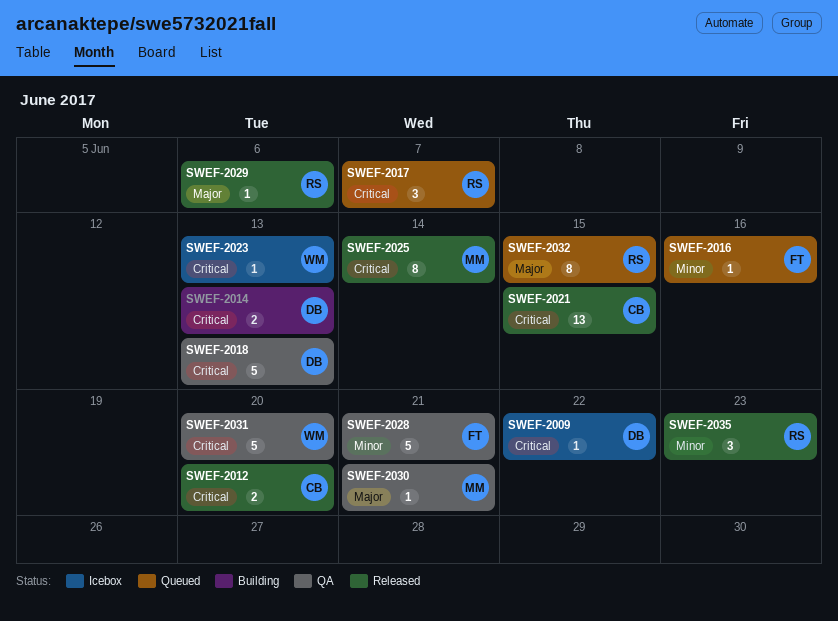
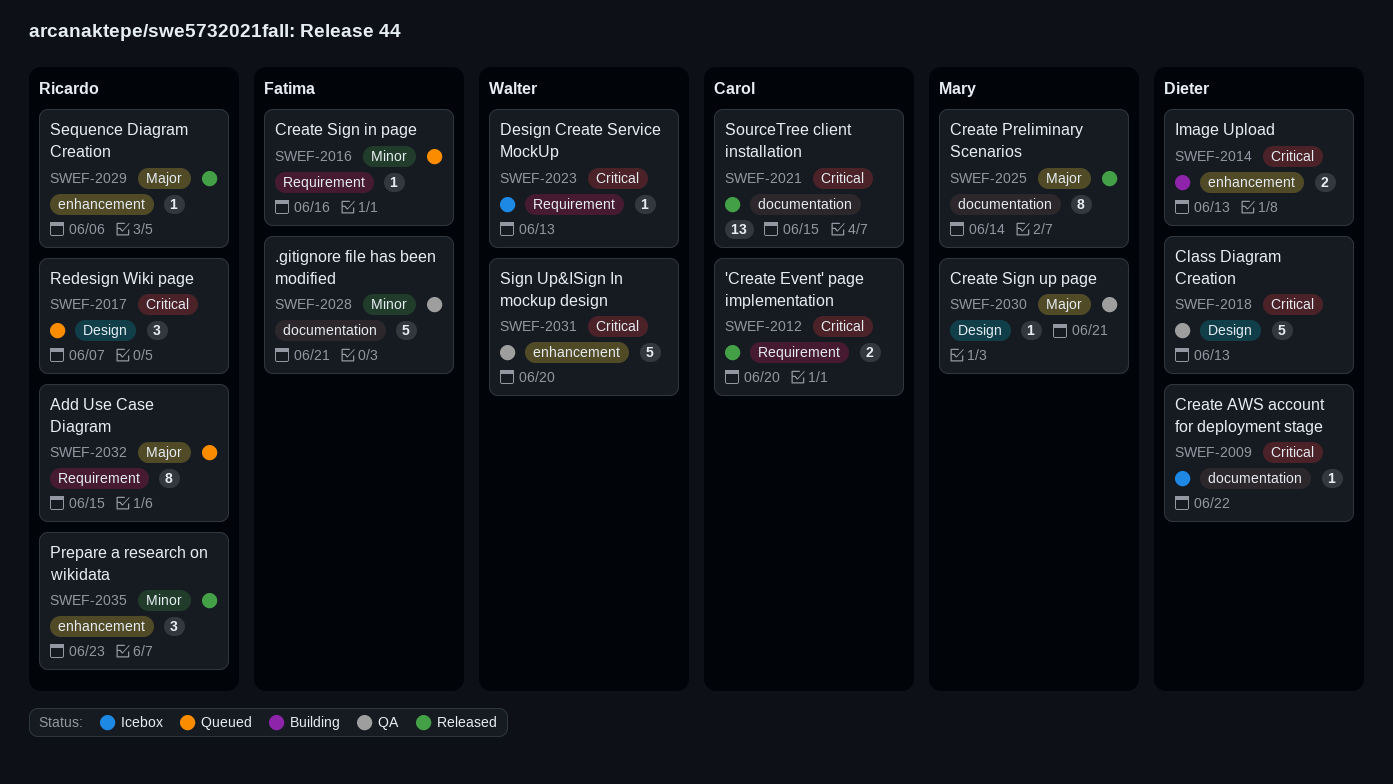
SWEF-2025, priority: Critical -> Major

